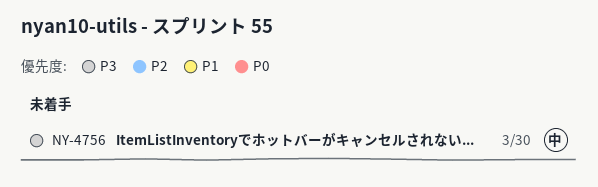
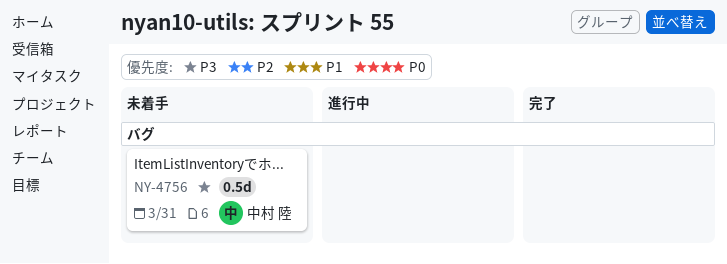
NY-4756, due: Mar 30 -> Mar 31

